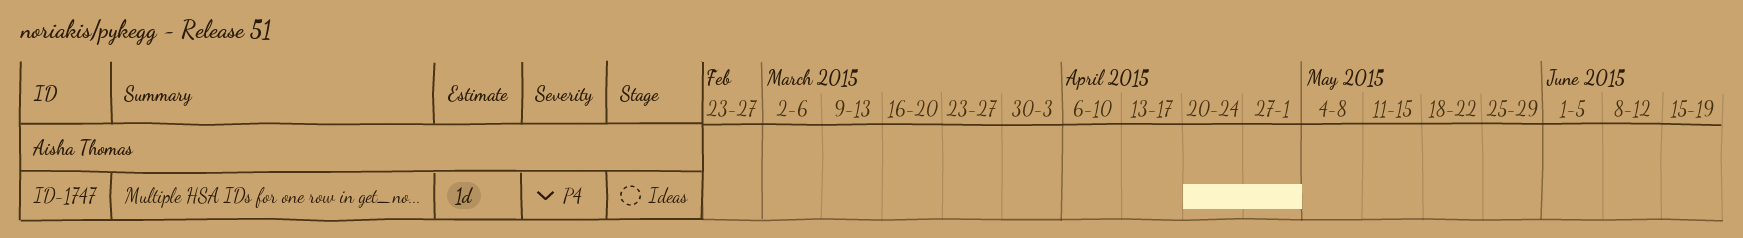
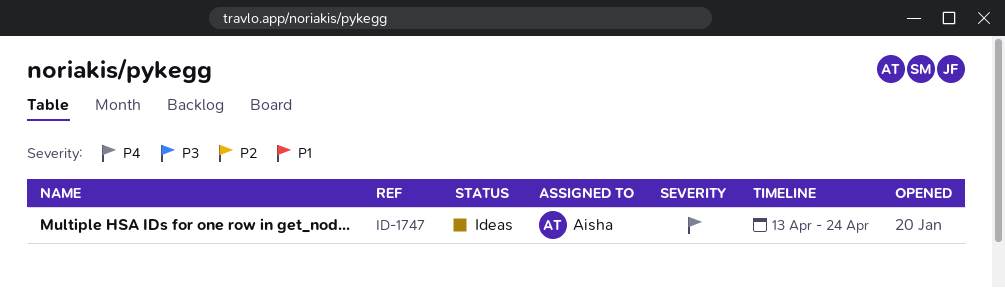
ID-1747, start: Apr 20 -> Apr 13
ID-1747, due: May 1 -> Apr 24

